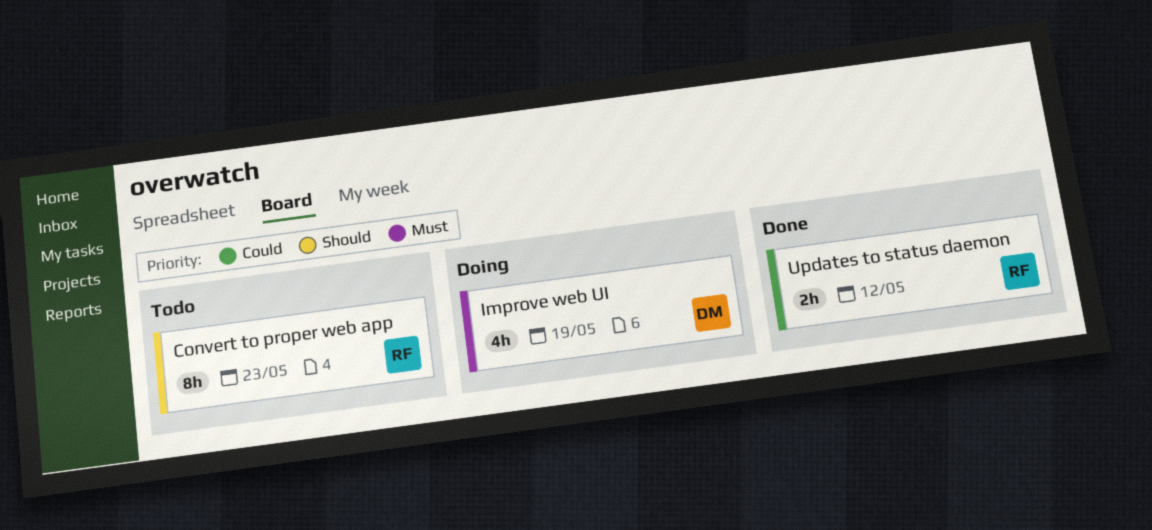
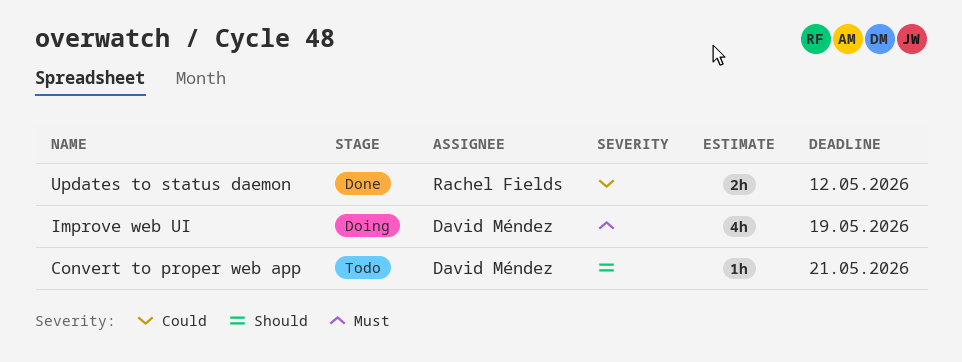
Convert to proper web app, owner: Rachel Fields -> David Méndez
Convert to proper web app, estimate: 8h -> 1h
Convert to proper web app, due: May 23 -> May 21

